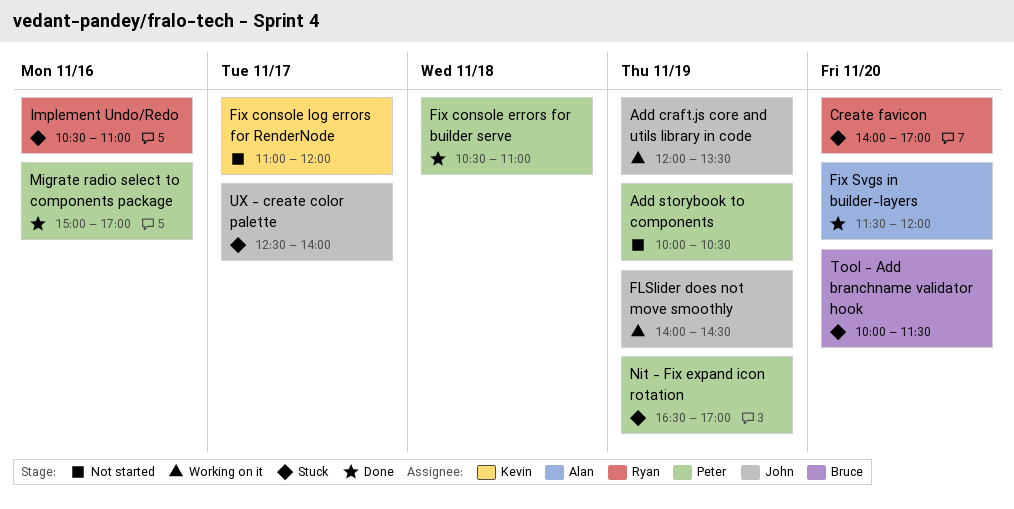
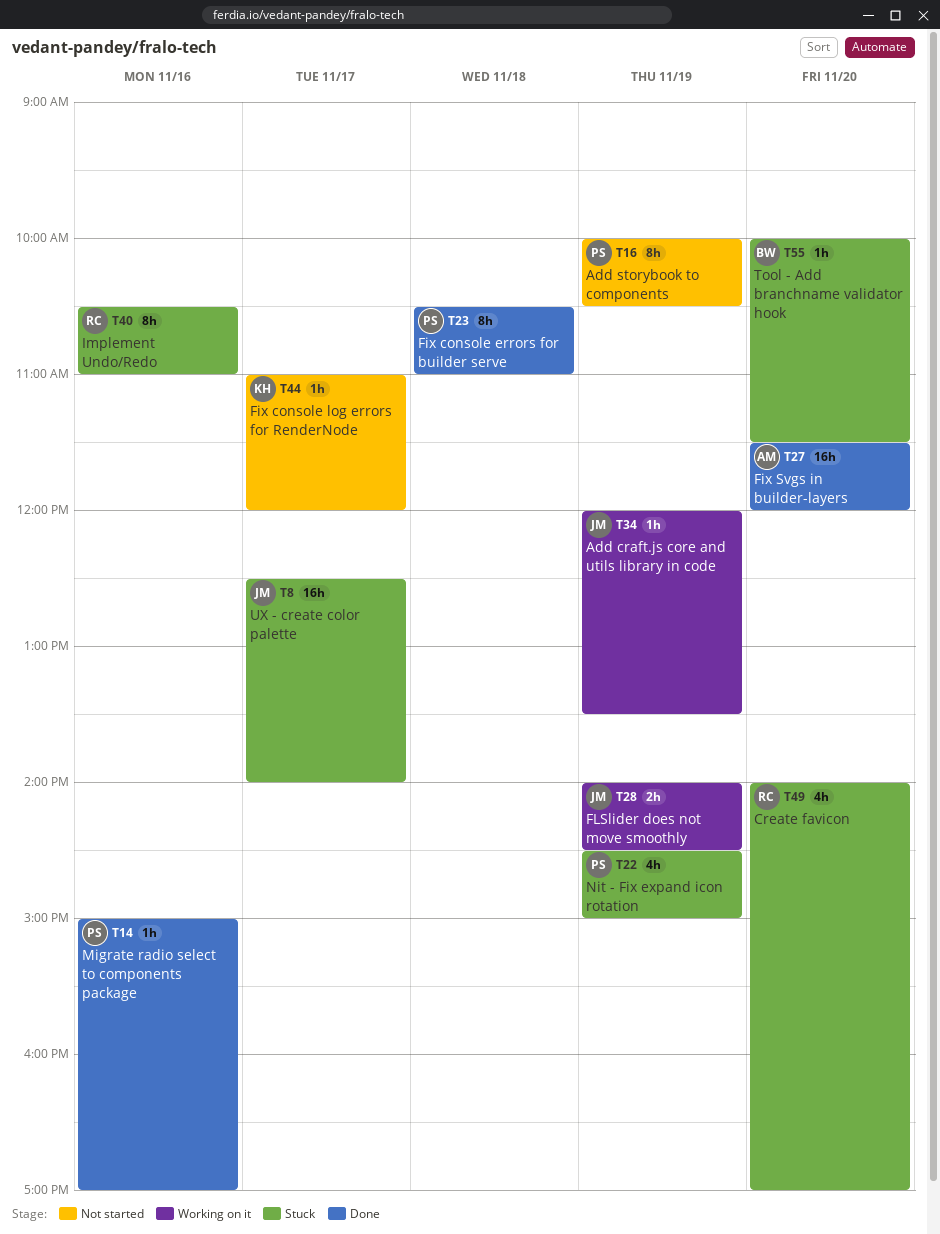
Nit - Fix expand icon rotation, begins: 16:30 -> 14:30
Nit - Fix expand icon rotation, ends: 17:00 -> 15:00

